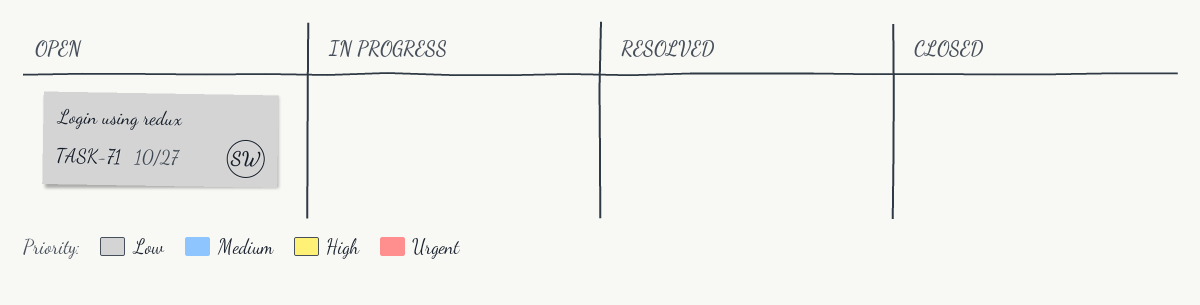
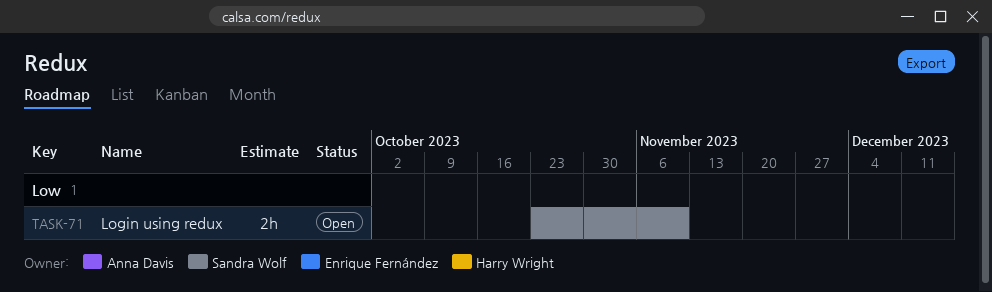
TASK-71, due: Oct 27 -> Nov 10

